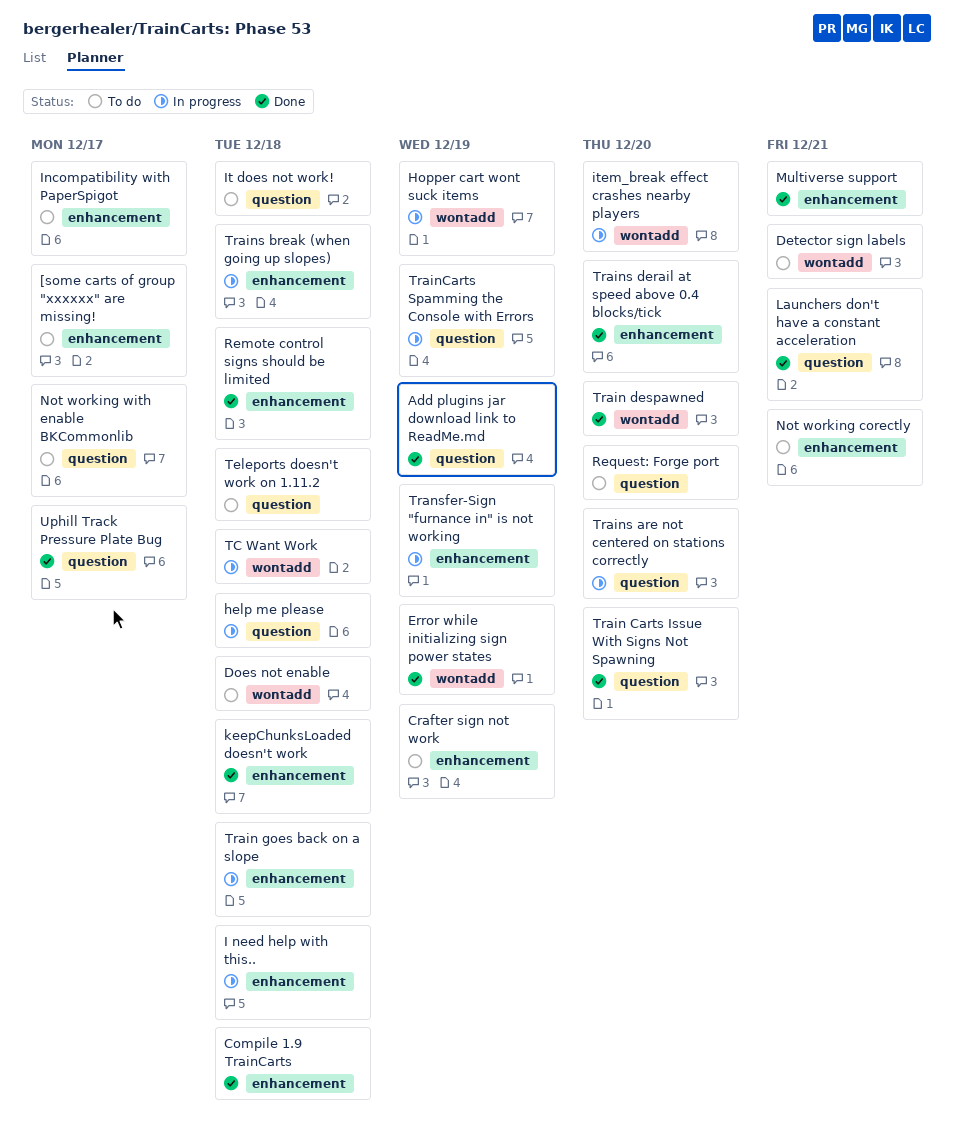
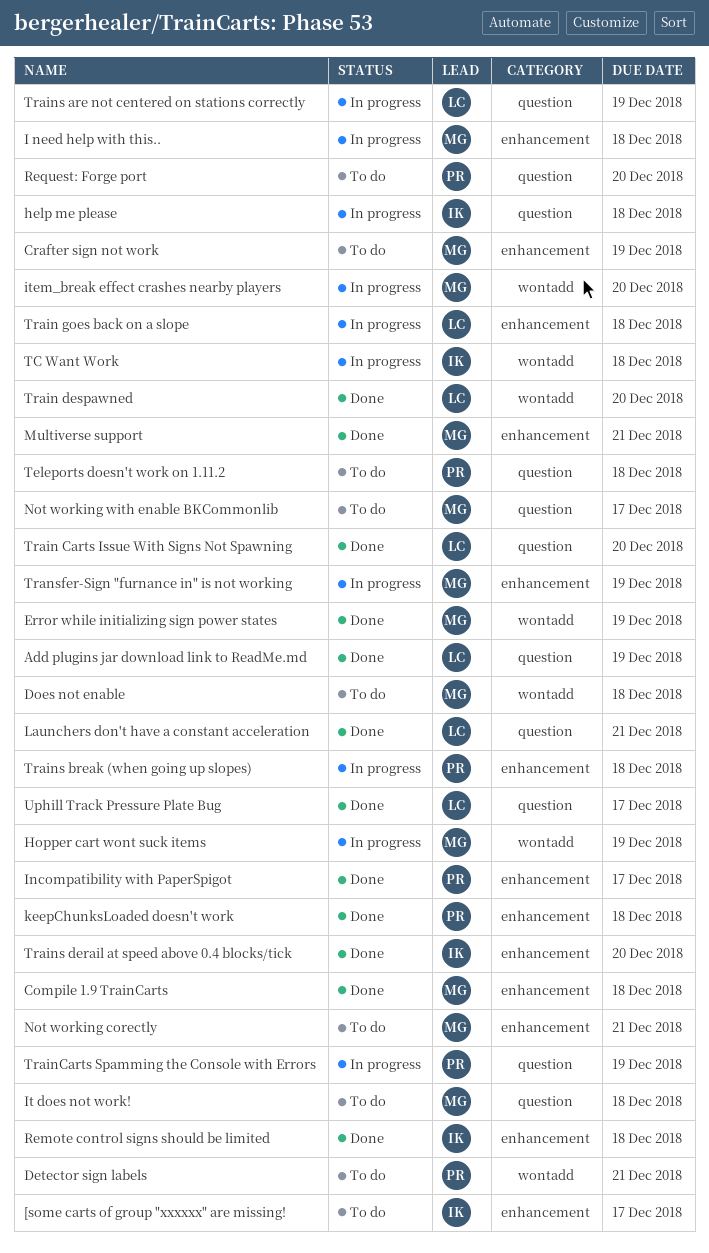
Incompatibility with PaperSpigot, status: To do -> Done
Trains are not centered on stations correctly, due: Dec 20 -> Dec 19

